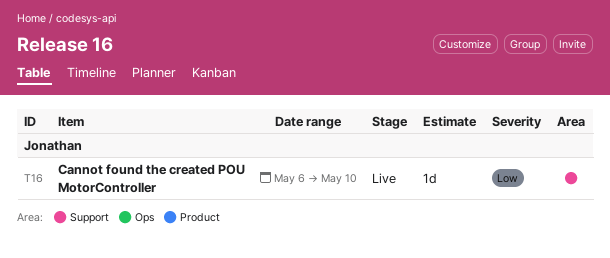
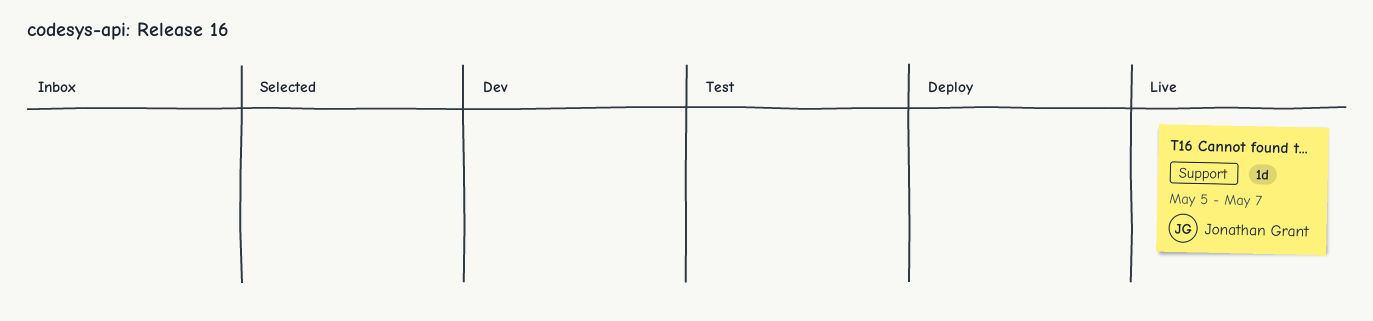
T16, start: May 6 -> May 5
T16, due: May 10 -> May 7

